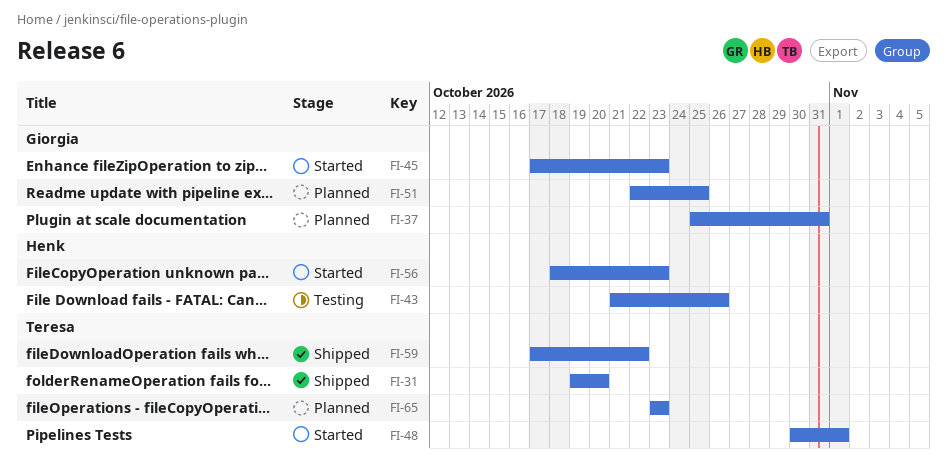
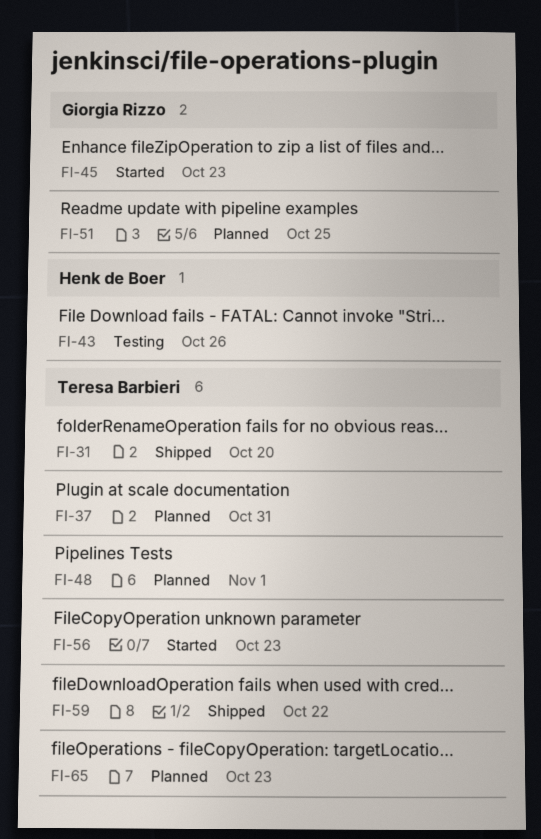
FI-37, owner: Giorgia Rizzo -> Teresa Barbieri
FI-48, status: Started -> Planned
FI-56, owner: Henk de Boer -> Teresa Barbieri

